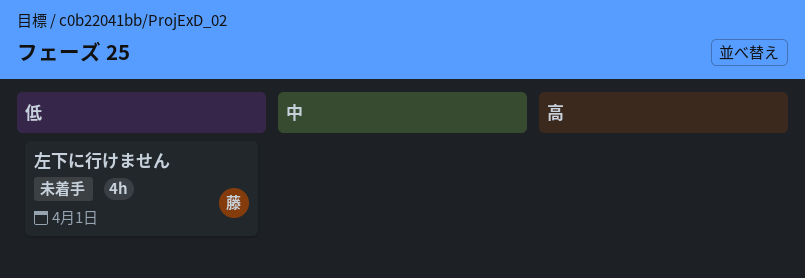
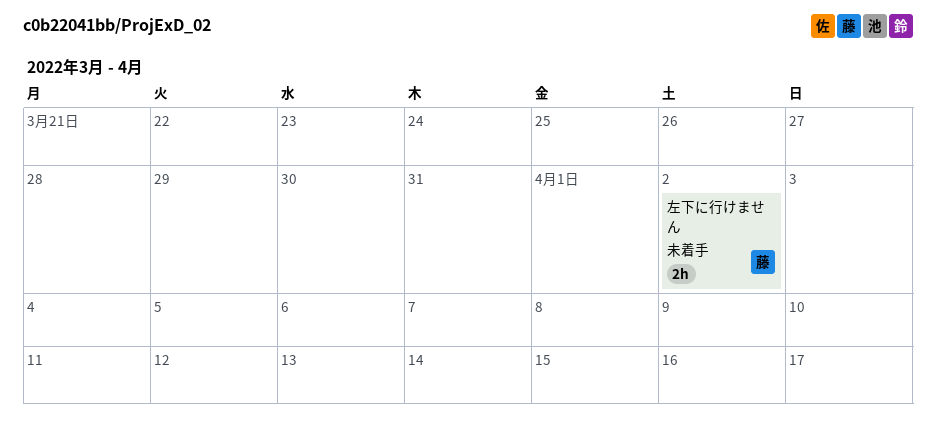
左下に行けません, estimate: 4h -> 2h
左下に行けません, due: Apr 1 -> Apr 2

